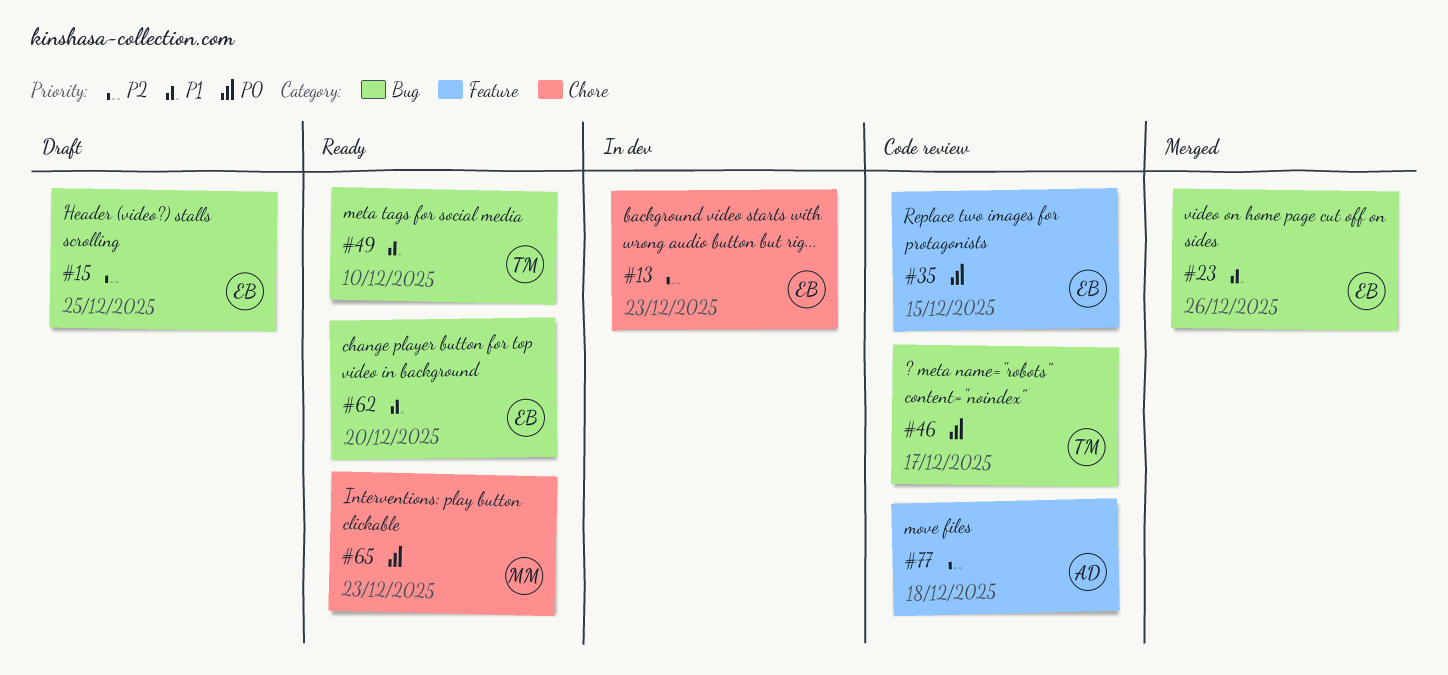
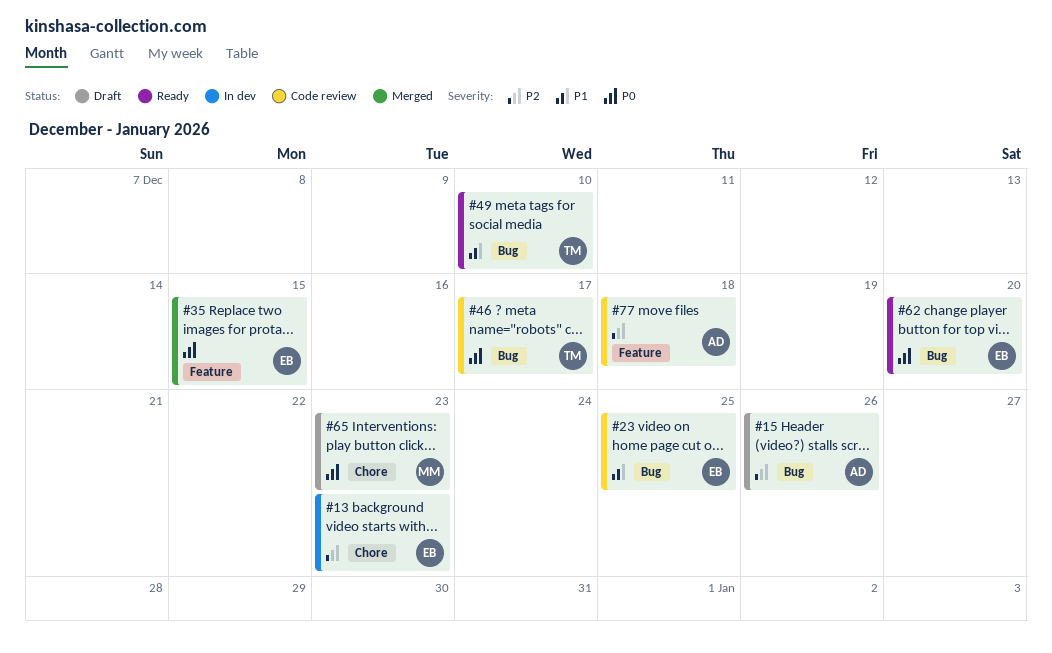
#15, owner: EB -> AD
#15, due: Dec 25 -> Dec 26
#23, status: Merged -> Code review
#23, due: Dec 26 -> Dec 25
#35, status: Code review -> Merged
#62, priority: P1 -> P0
#65, status: Ready -> Draft

